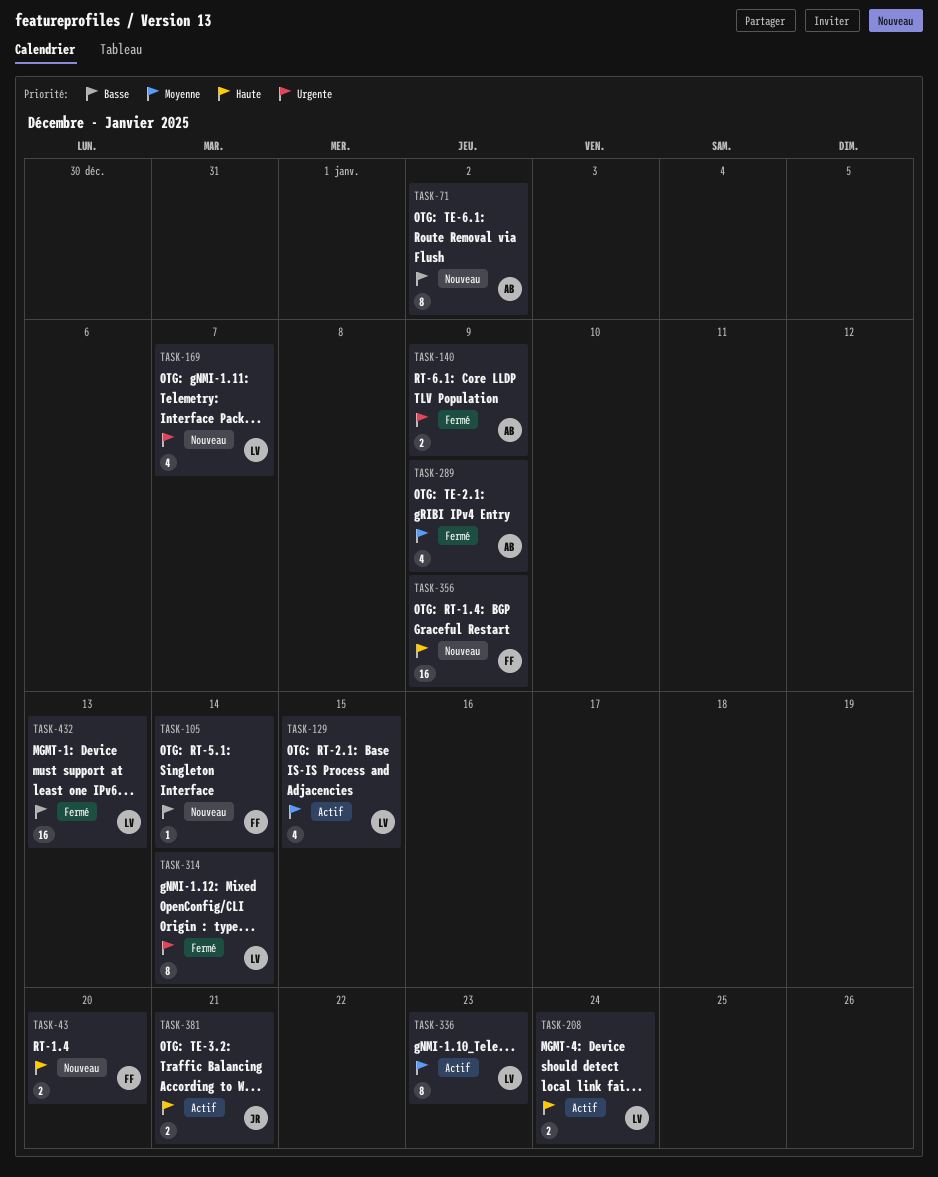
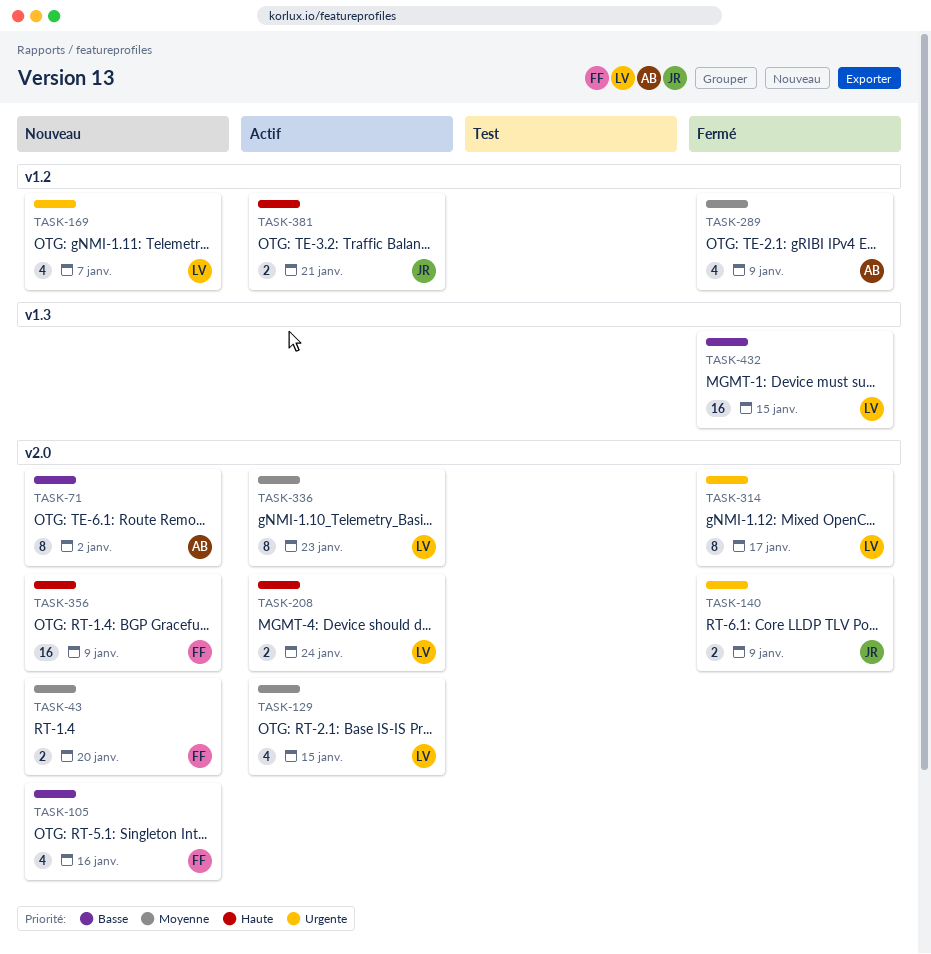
TASK-43, priority: Haute -> Moyenne
TASK-105, estimate: 1 -> 4
TASK-105, due: Jan 14 -> Jan 16
TASK-140, owner: AB -> JR
TASK-314, due: Jan 14 -> Jan 17
TASK-432, due: Jan 13 -> Jan 15

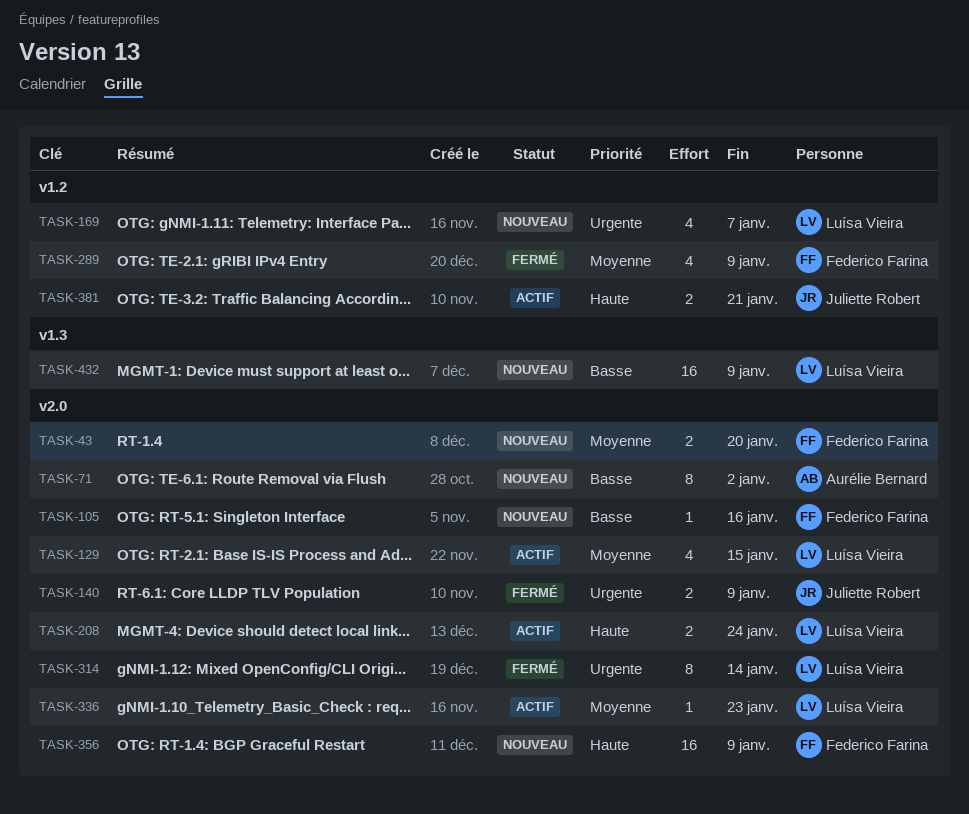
TASK-105, estimate: 4 -> 1
TASK-289, owner: Aurélie Bernard -> Federico Farina
TASK-314, due: Jan 17 -> Jan 14
TASK-336, estimate: 8 -> 1
TASK-432, status: Fermé -> Nouveau
TASK-432, due: Jan 15 -> Jan 9

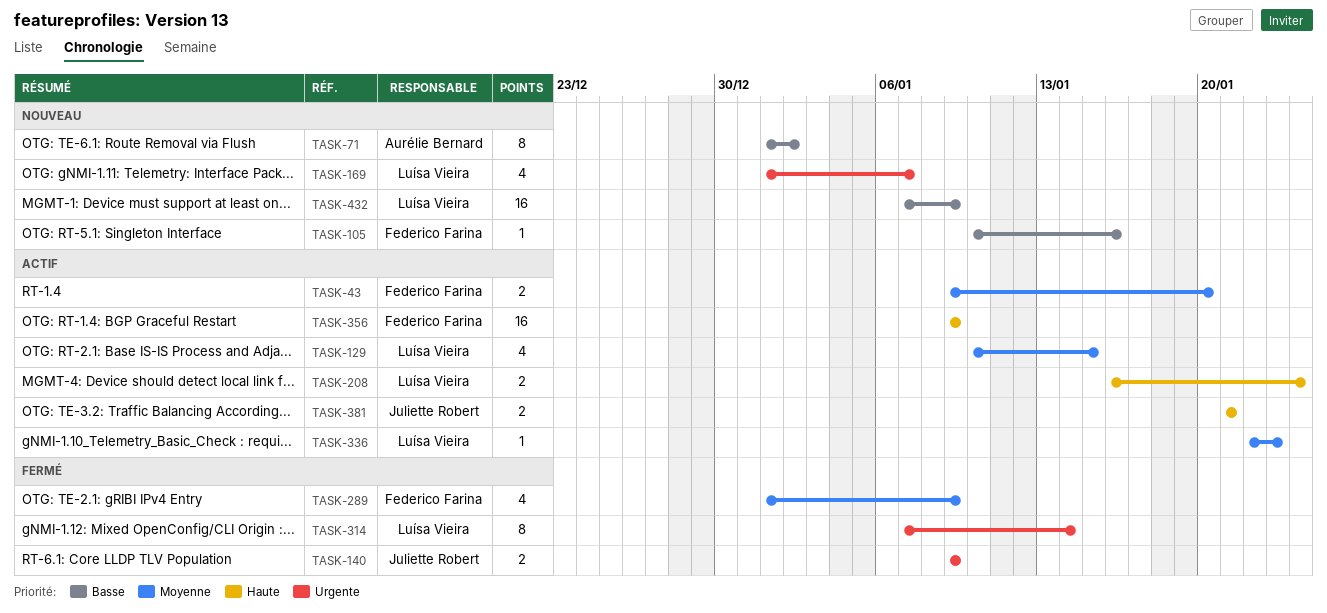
TASK-43, status: Nouveau -> Actif
TASK-356, status: Nouveau -> Actif

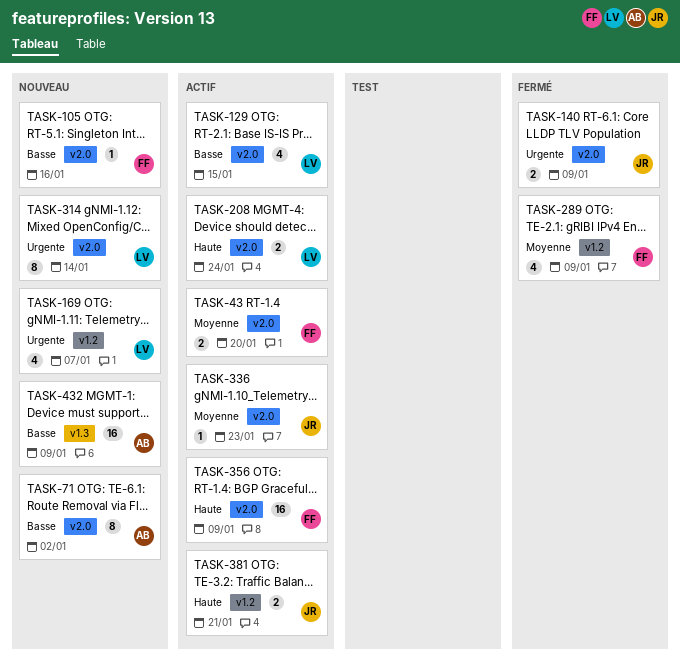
TASK-129, priority: Moyenne -> Basse
TASK-314, status: Fermé -> Nouveau
TASK-336, owner: Luísa Vieira -> Juliette Robert
TASK-432, owner: Luísa Vieira -> Aurélie Bernard

